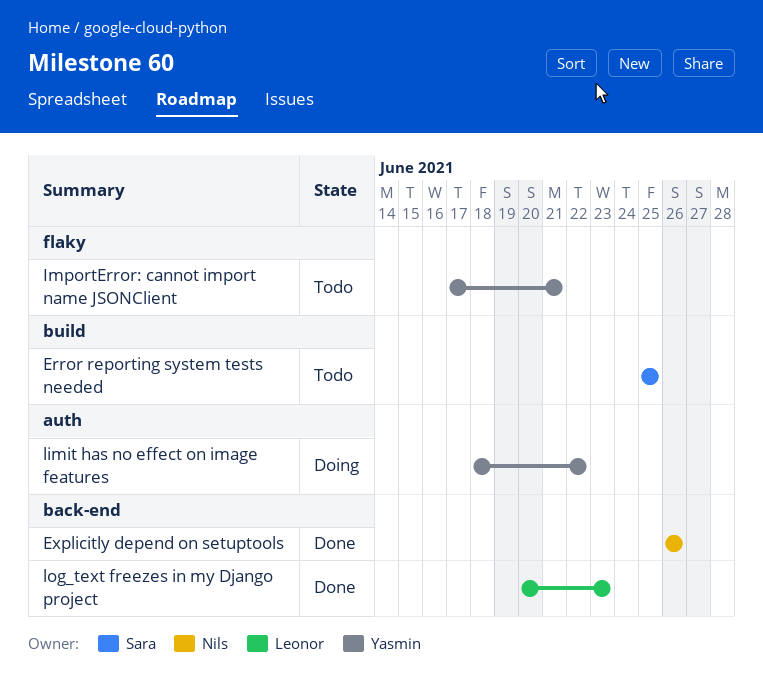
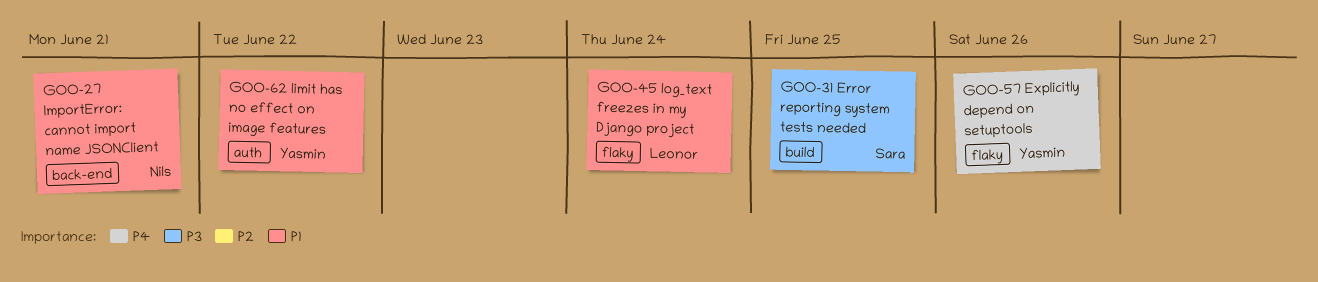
Explicitly depend on setuptools, owner: Nils -> Yasmin
Explicitly depend on setuptools, label: back-end -> flaky
ImportError: cannot import name JSONClient, owner: Yasmin -> Nils
ImportError: cannot import name JSONClient, label: flaky -> back-end
log_text freezes in my Django project, label: back-end -> flaky
log_text freezes in my Django project, due: Jun 23 -> Jun 24

